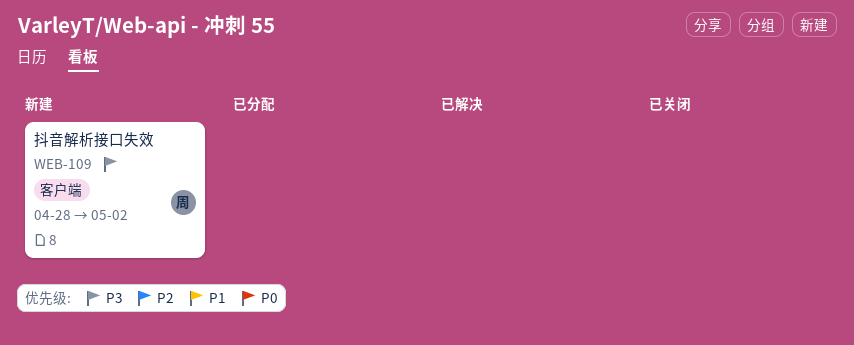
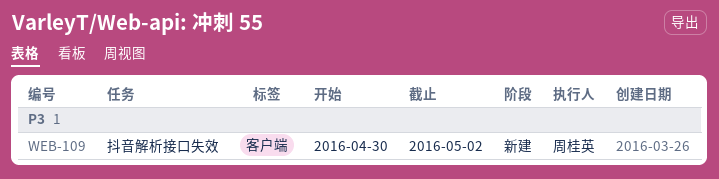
WEB-109, start: Apr 28 -> Apr 30

